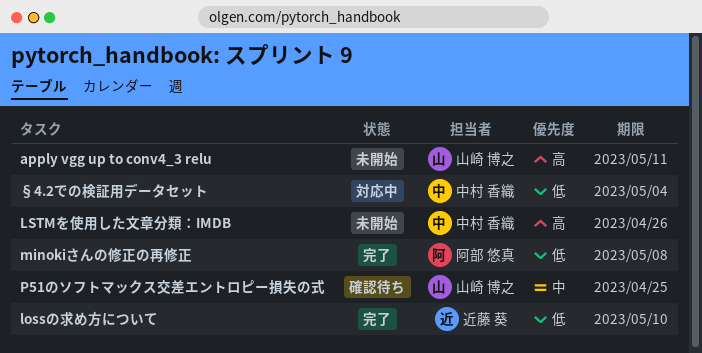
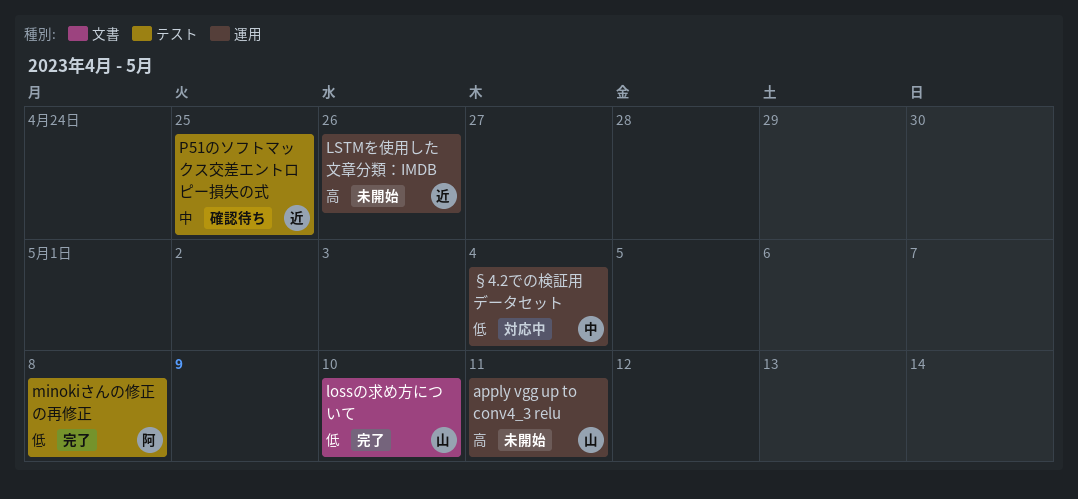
lossの求め方について, owner: 近藤 葵 -> 山崎 博之
LSTMを使用した文章分類：IMDB, owner: 中村 香織 -> 近藤 葵
P51のソフトマックス交差エントロピー損失の式, owner: 山崎 博之 -> 近藤 葵

